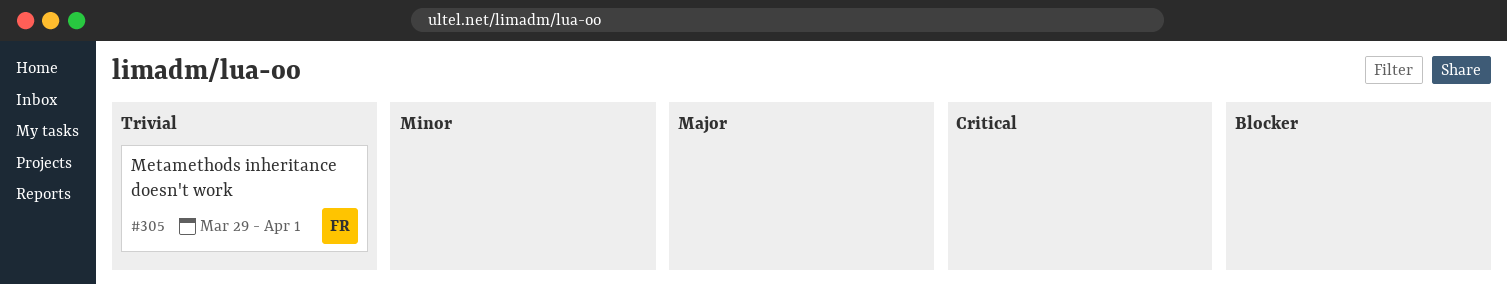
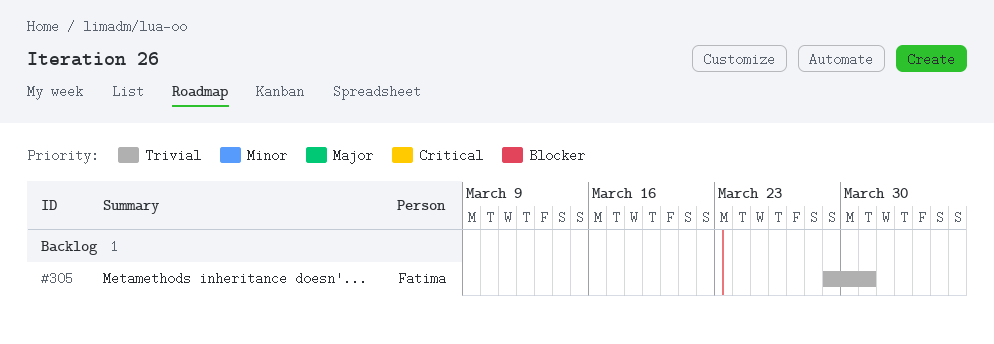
#305, due: Apr 1 -> Mar 31

